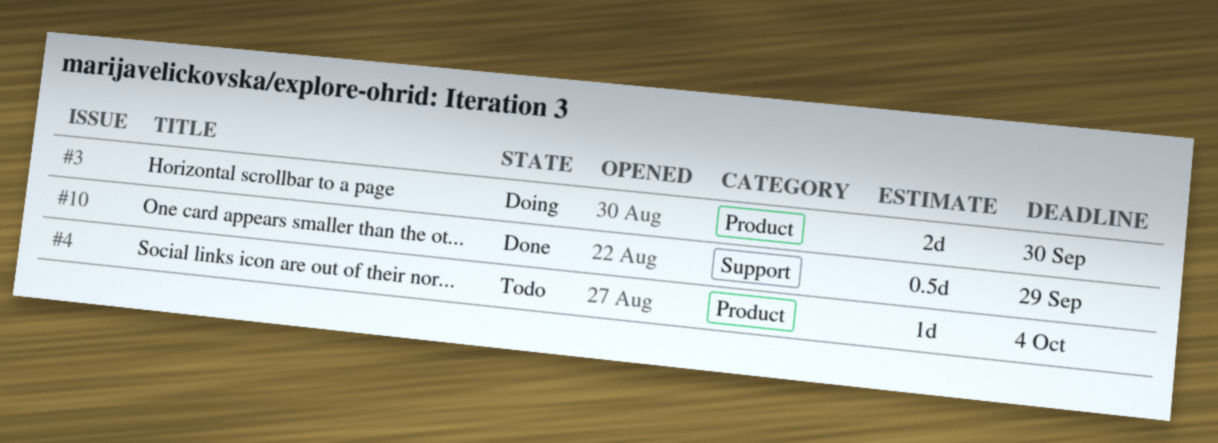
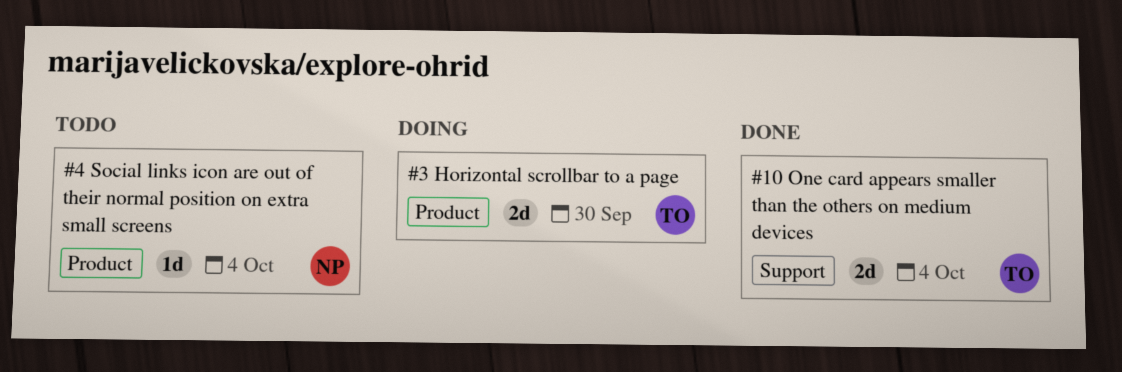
#10, estimate: 0.5d -> 2d
#10, due: Sep 29 -> Oct 4

